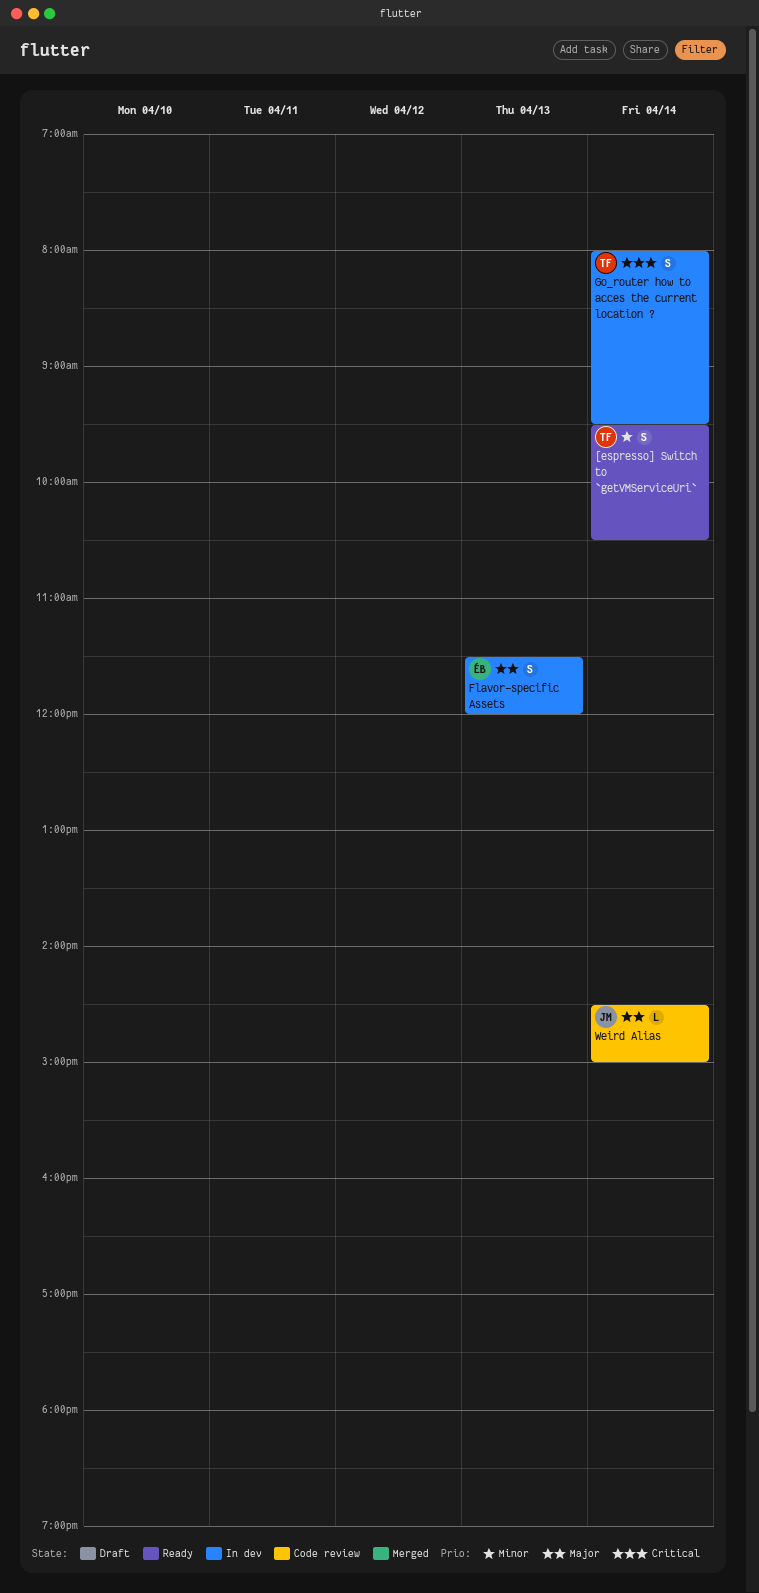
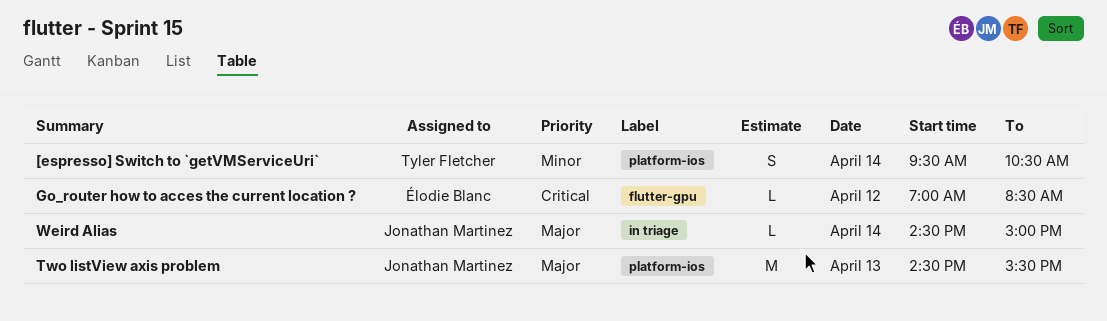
Flavor-specific Assets: present -> none
Go_router how to acces the current location ?, owner: Tyler Fletcher -> Élodie Blanc
Go_router how to acces the current location ?, estimate: S -> L
Go_router how to acces the current location ?, day: Apr 14 -> Apr 12
Go_router how to acces the current location ?, begins: 08:00 -> 07:00
Go_router how to acces the current location ?, ends: 09:30 -> 08:30
Two listView axis problem: none -> present

